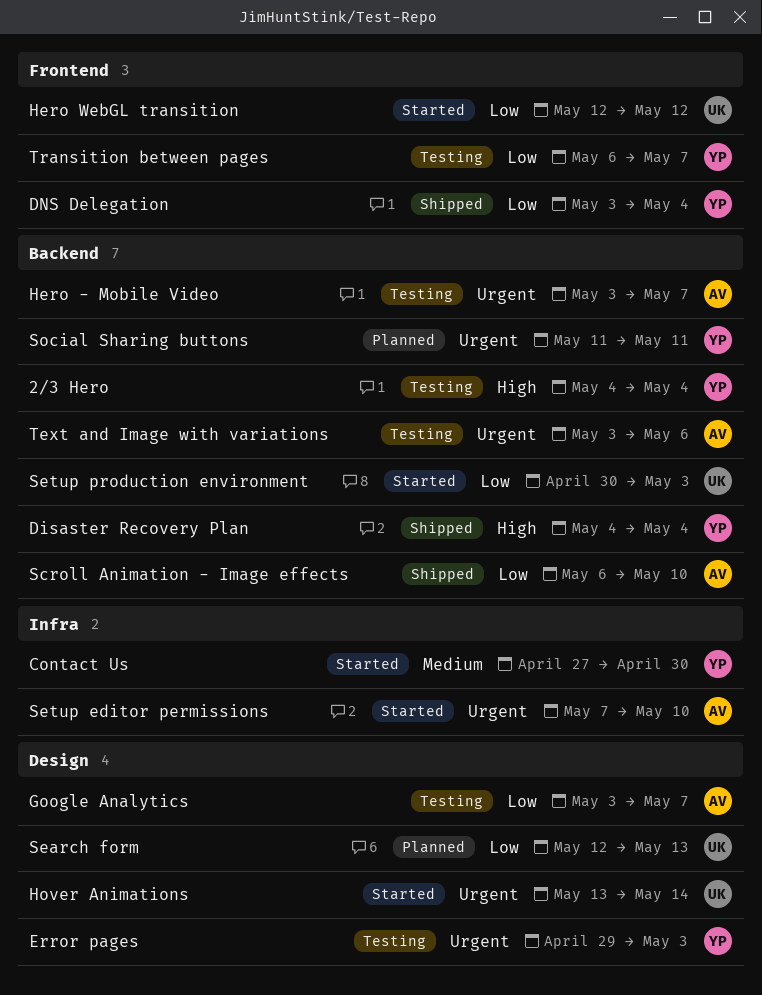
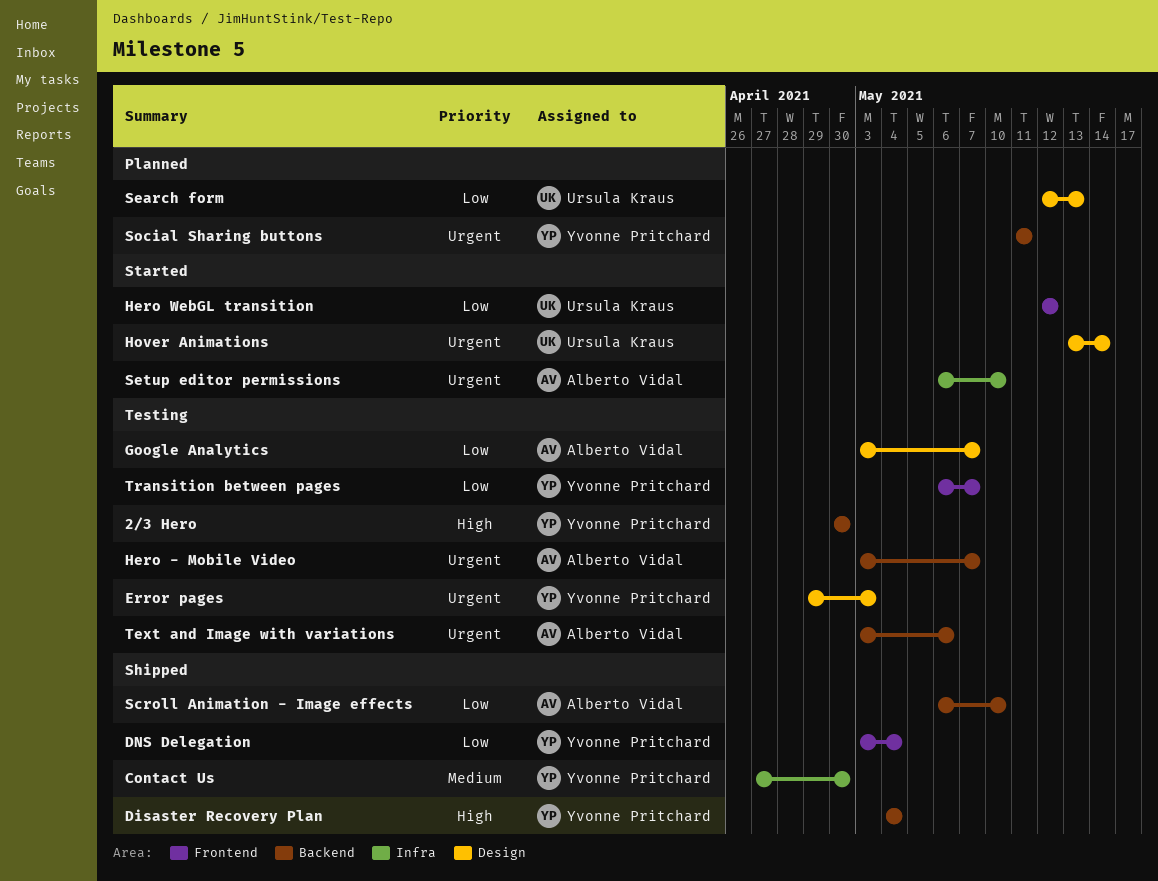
2/3 Hero, start: May 4 -> Apr 30
2/3 Hero, due: May 4 -> Apr 30
Contact Us, status: Started -> Shipped
Setup editor permissions, start: May 7 -> May 6
Setup production environment: present -> none

